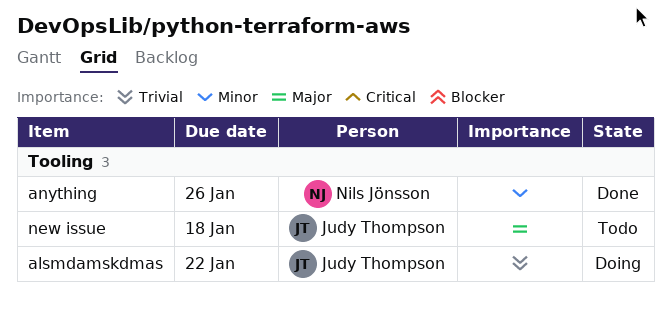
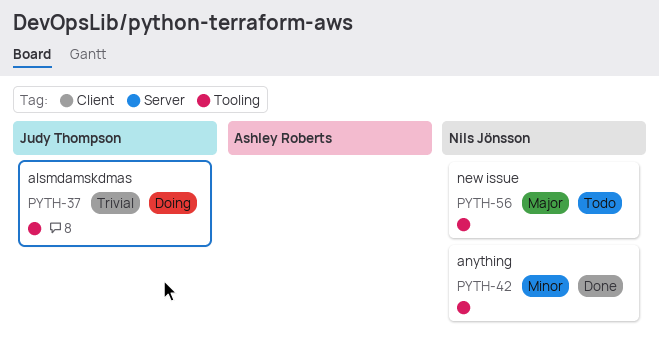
new issue, owner: Judy Thompson -> Nils Jönsson

